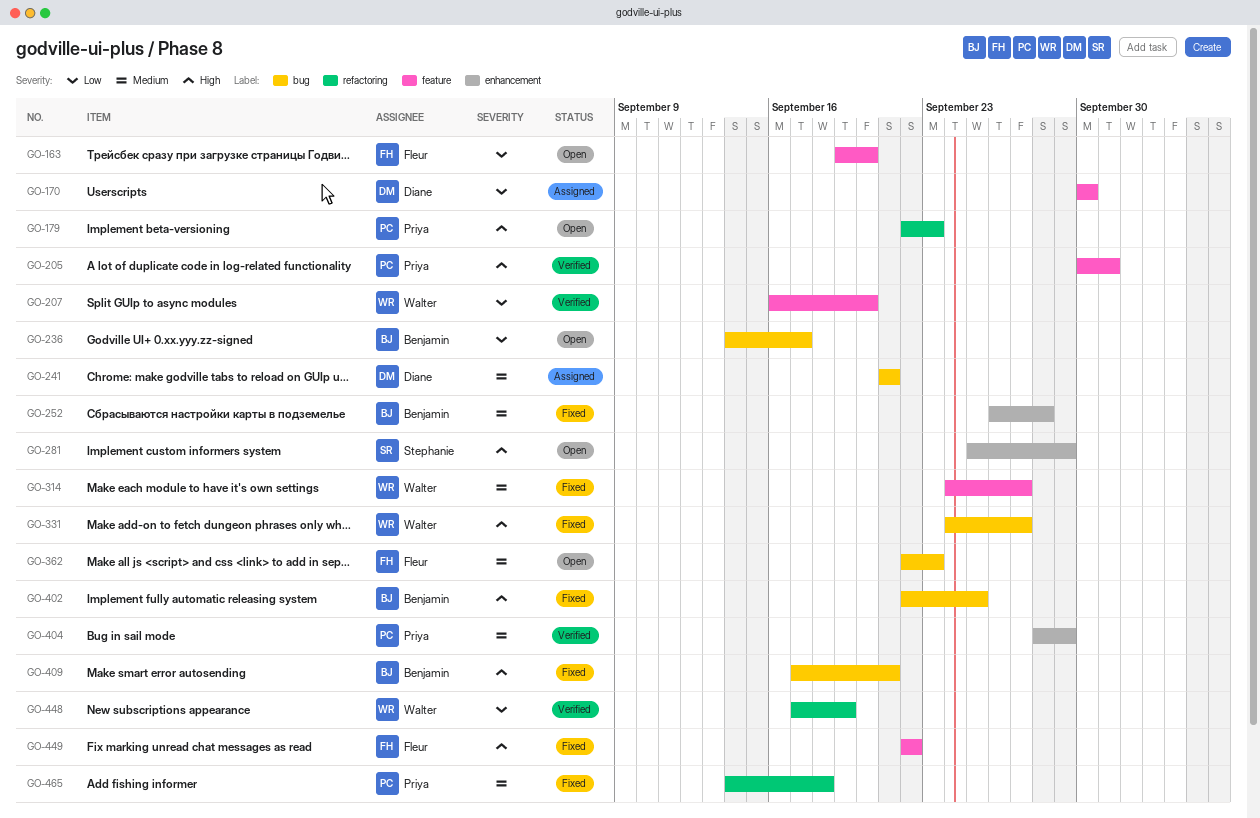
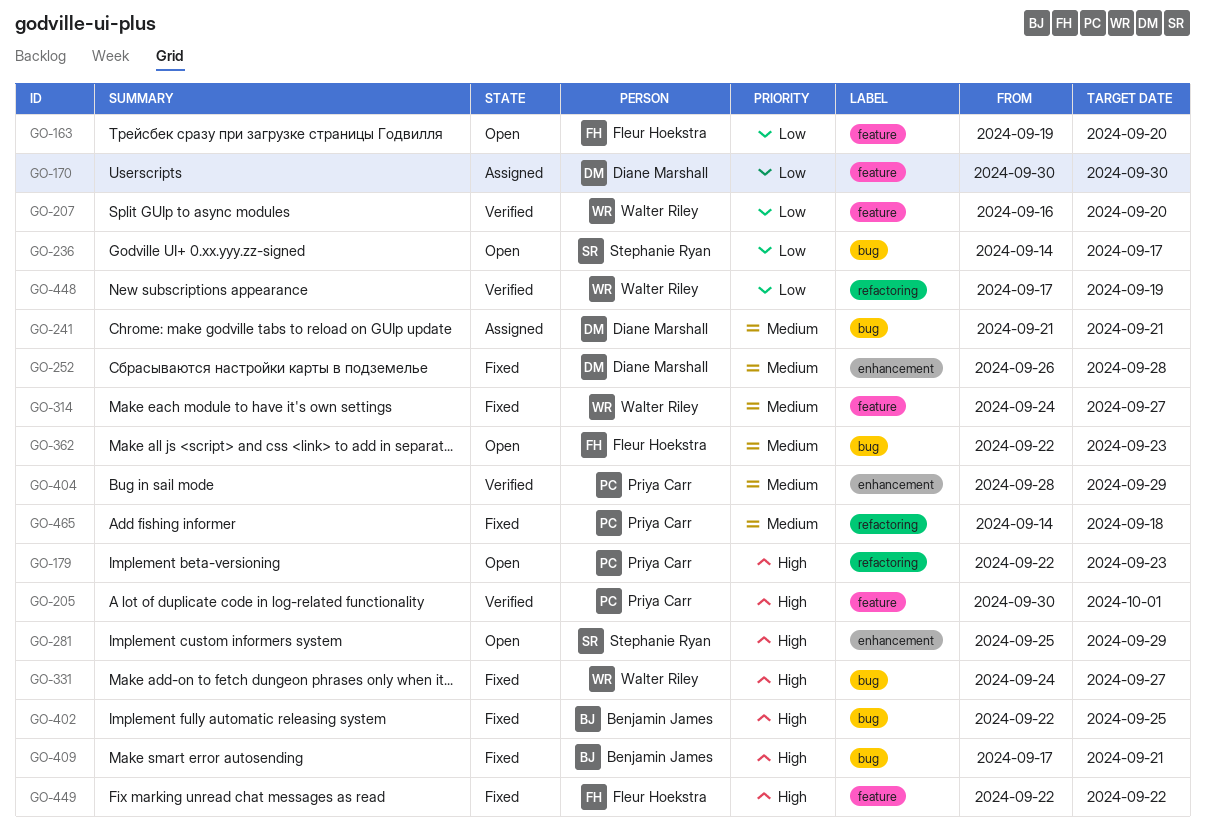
GO-236, owner: Benjamin James -> Stephanie Ryan
GO-252, owner: Benjamin James -> Diane Marshall

